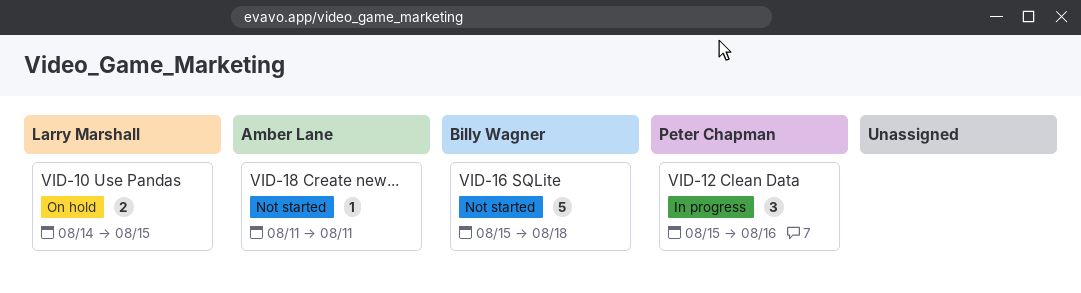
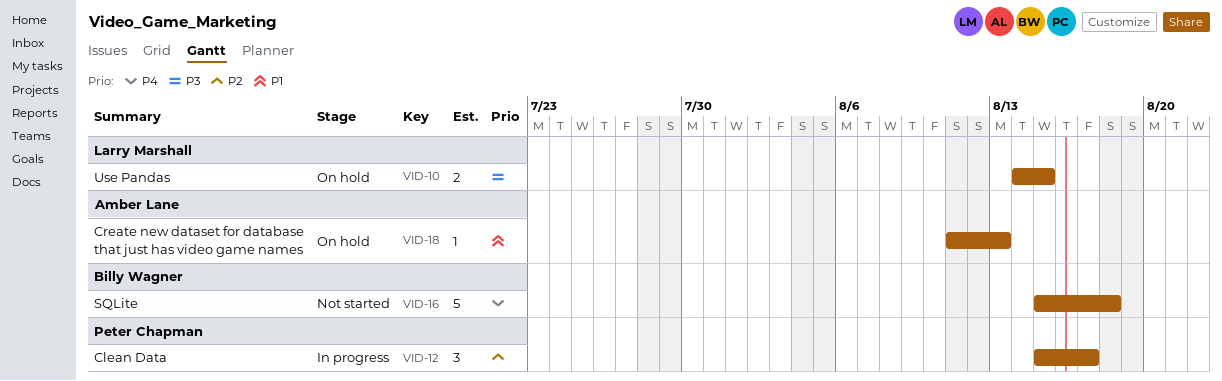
VID-12, due: Aug 16 -> Aug 17
VID-18, status: Not started -> On hold
VID-18, due: Aug 11 -> Aug 13

